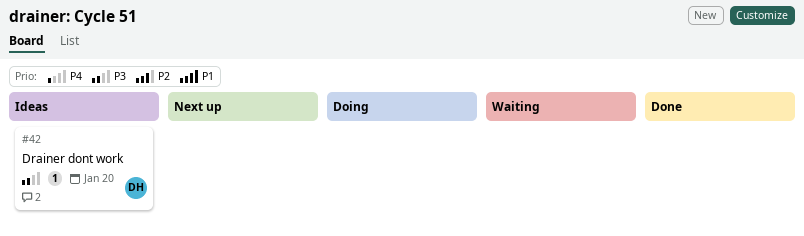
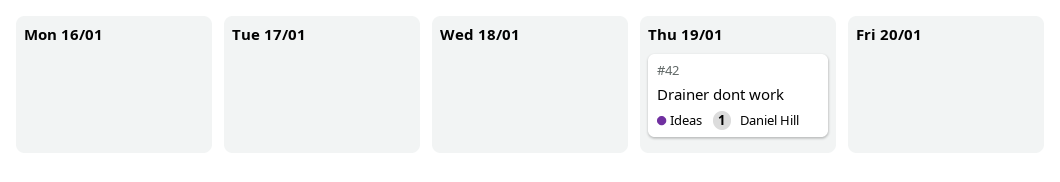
#42, due: Jan 20 -> Jan 19

